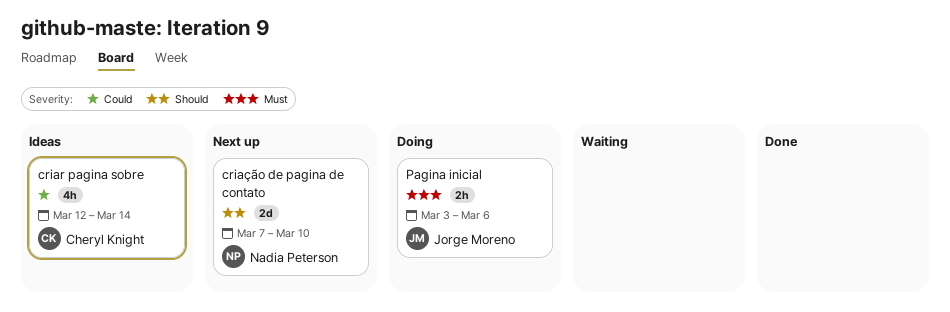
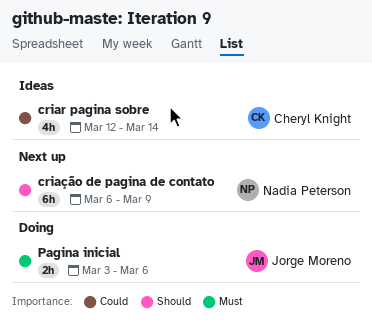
criação de pagina de contato, estimate: 2d -> 6h
criação de pagina de contato, start: Mar 7 -> Mar 6
criação de pagina de contato, due: Mar 10 -> Mar 9

